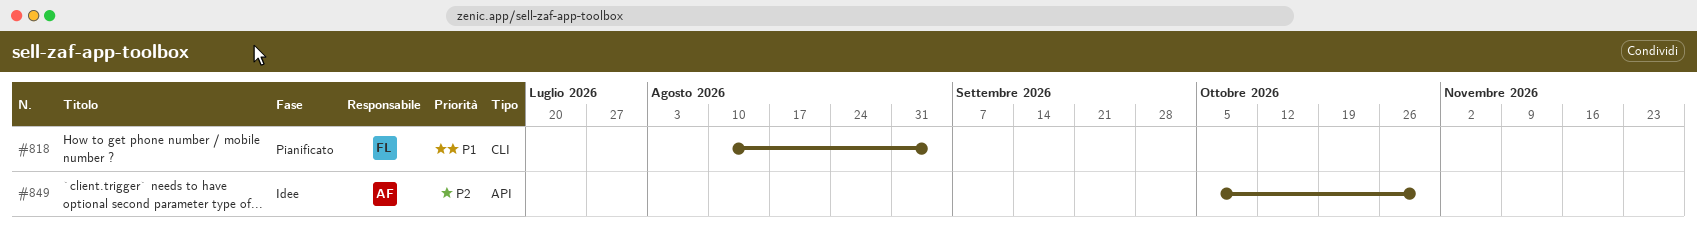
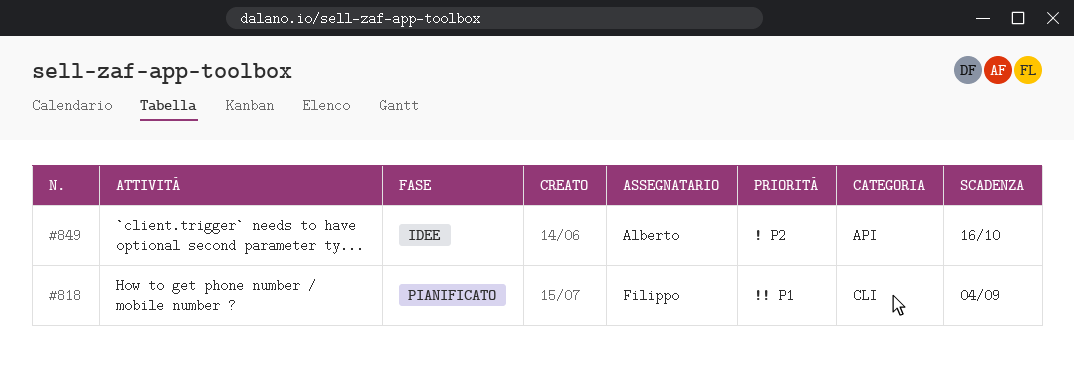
#849, due: Oct 30 -> Oct 16

